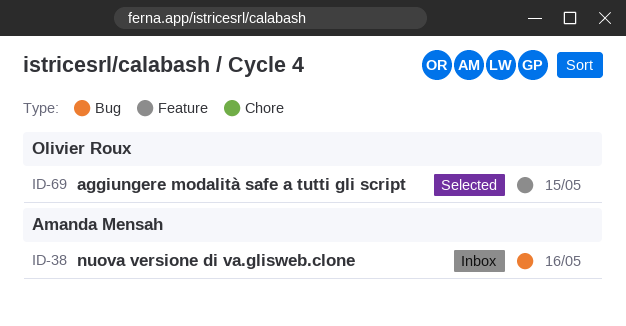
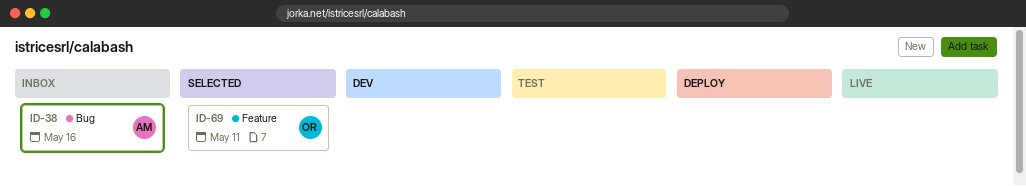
ID-69, due: May 15 -> May 11

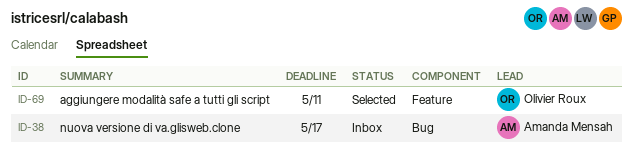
ID-38, due: May 16 -> May 17

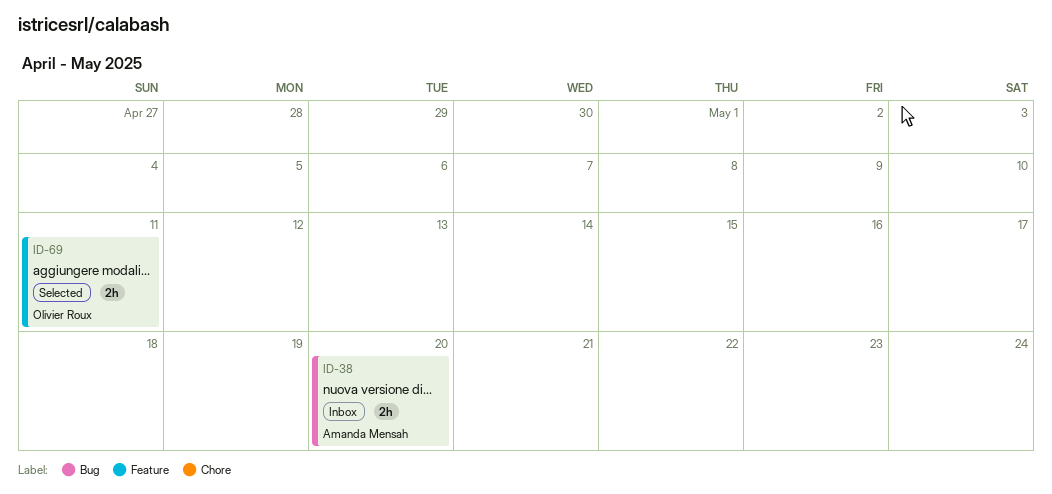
ID-38, due: May 17 -> May 20

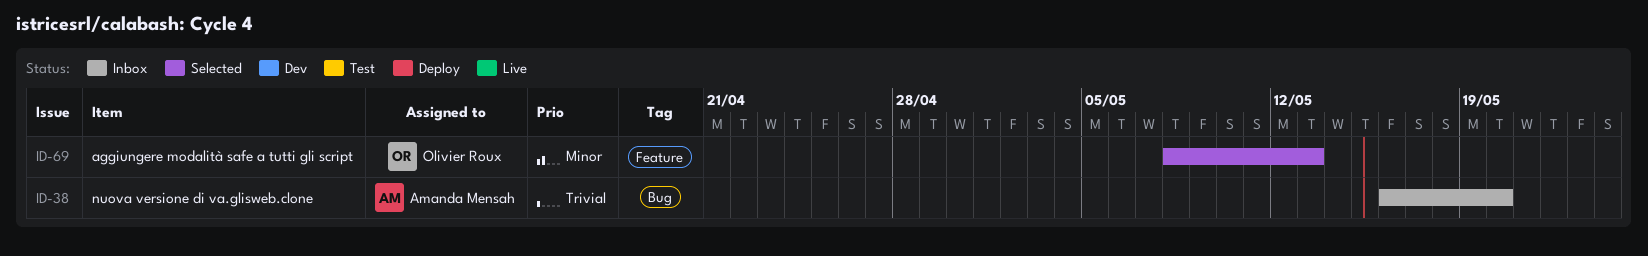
ID-69, due: May 11 -> May 13

